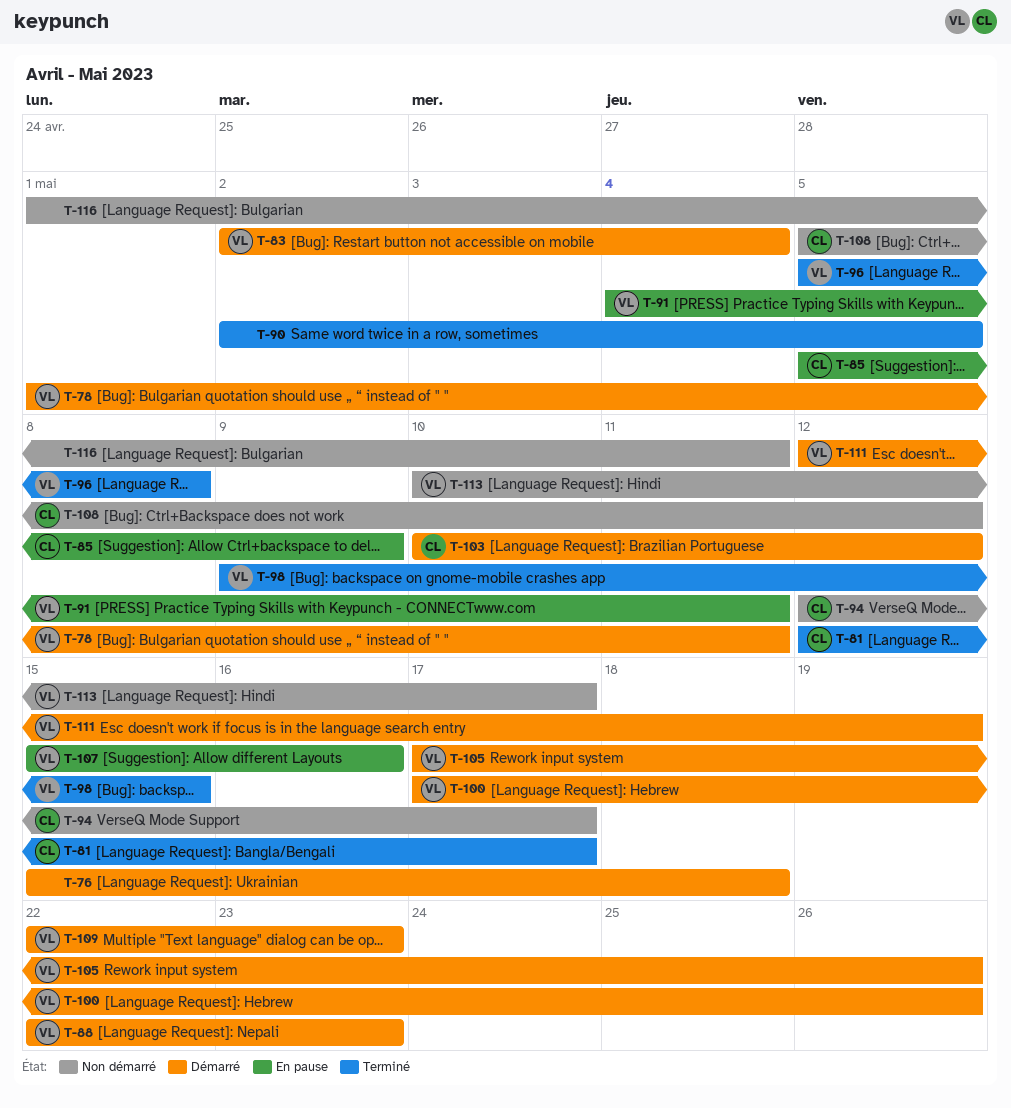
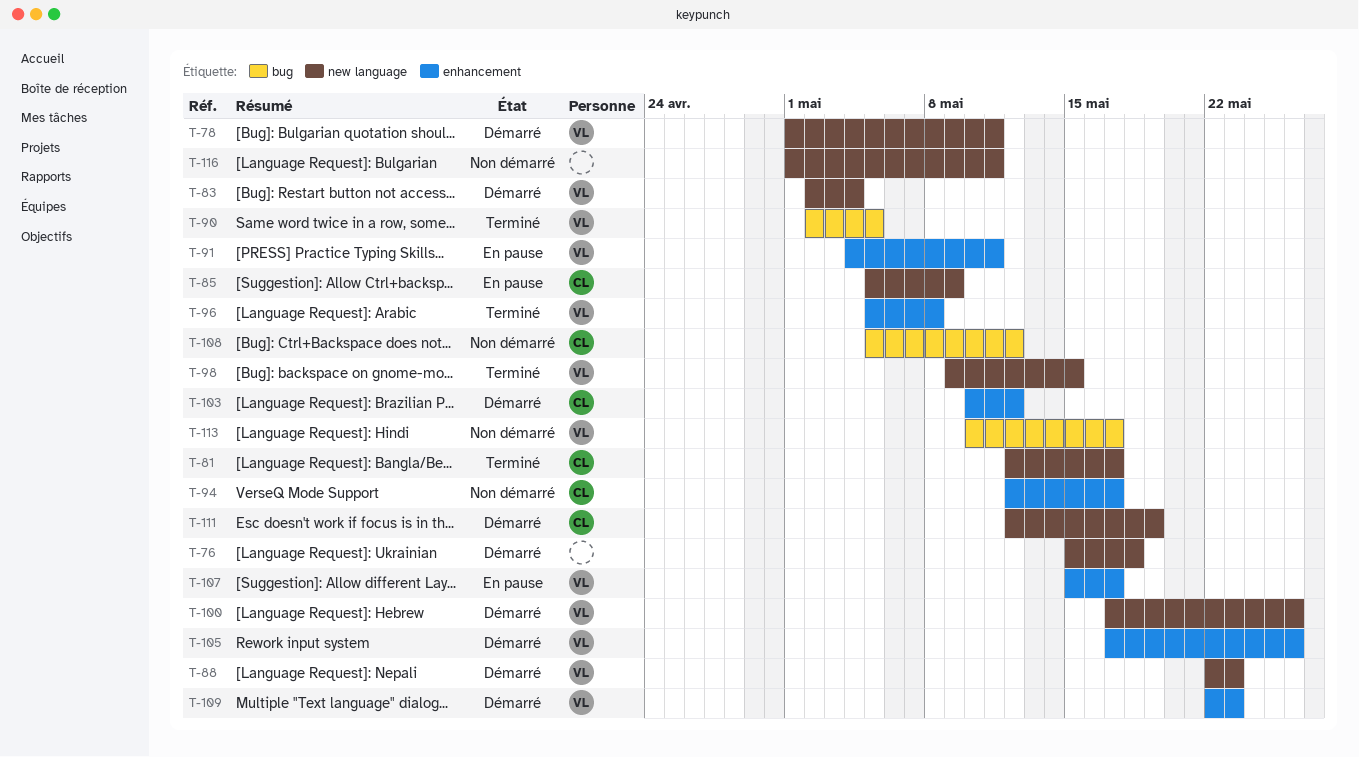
T-90, owner: none -> VL
T-107, due: May 16 -> May 17
T-111, owner: VL -> CL

